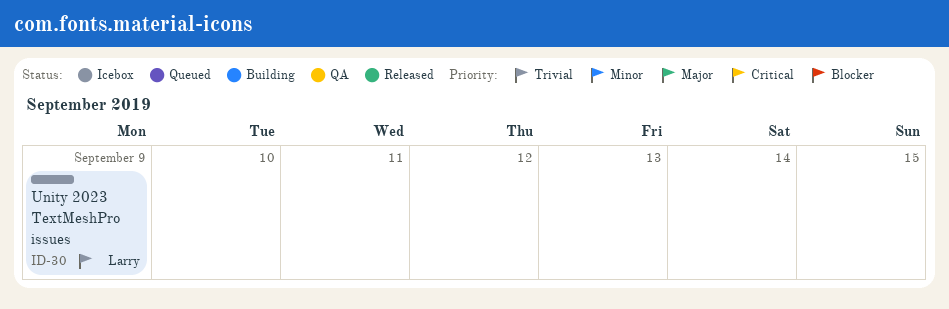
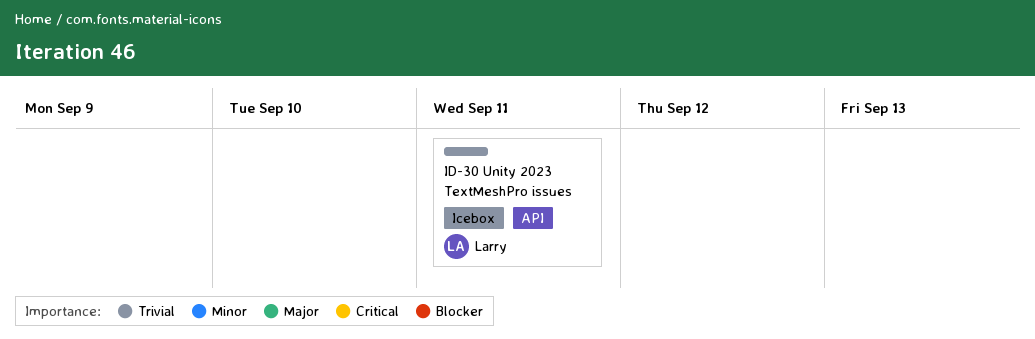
ID-30, due: Sep 9 -> Sep 11

